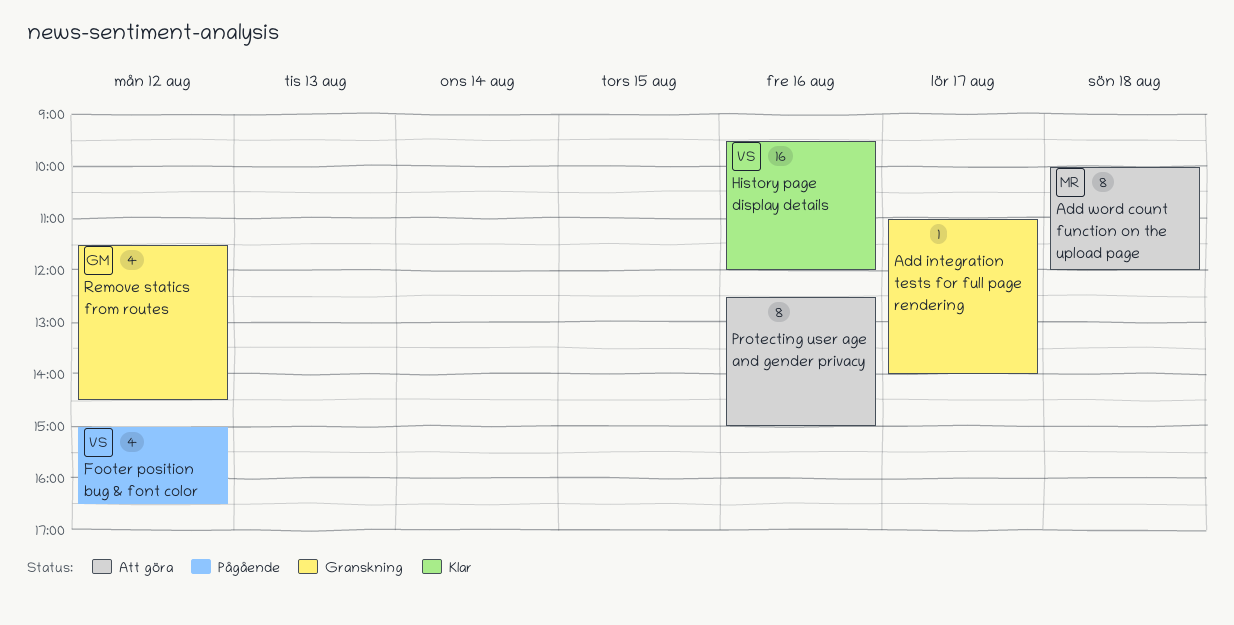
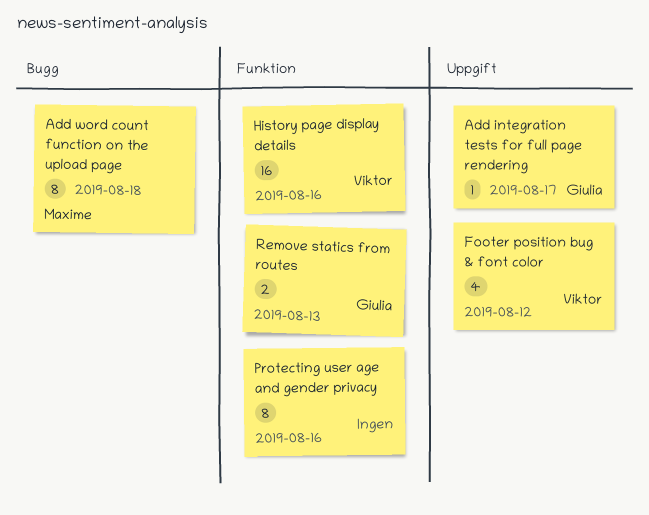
Add integration tests for full page rendering, owner: none -> Giulia
Remove statics from routes, estimate: 4 -> 2
Remove statics from routes, day: Aug 12 -> Aug 13

